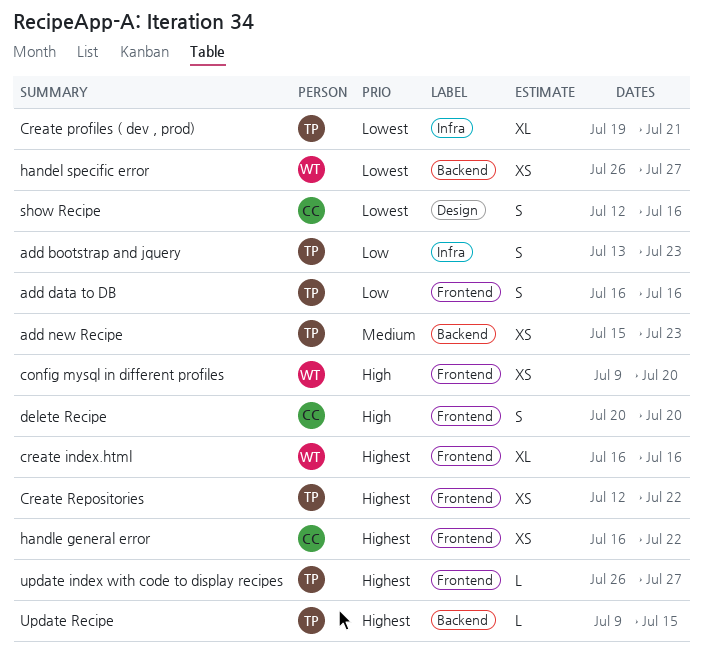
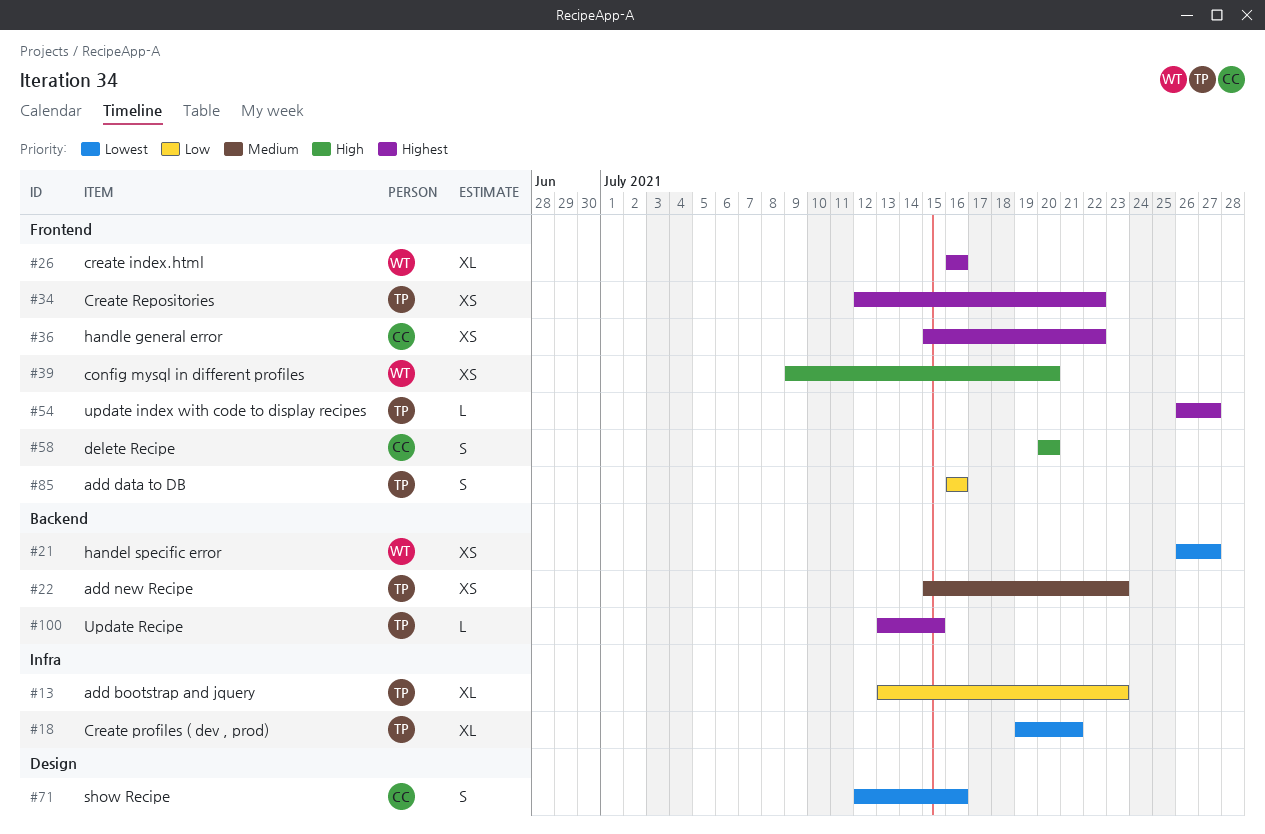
add bootstrap and jquery, estimate: S -> XL
handle general error, start: Jul 16 -> Jul 15
Update Recipe, start: Jul 9 -> Jul 13

